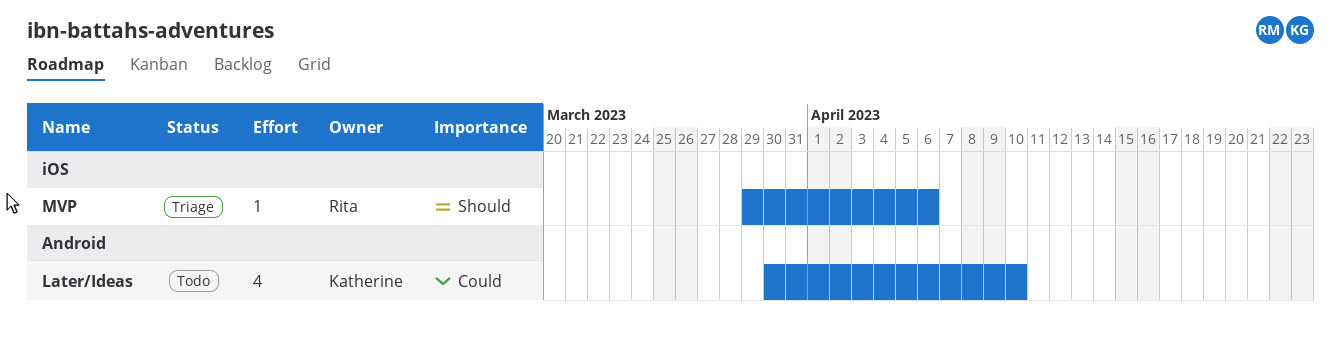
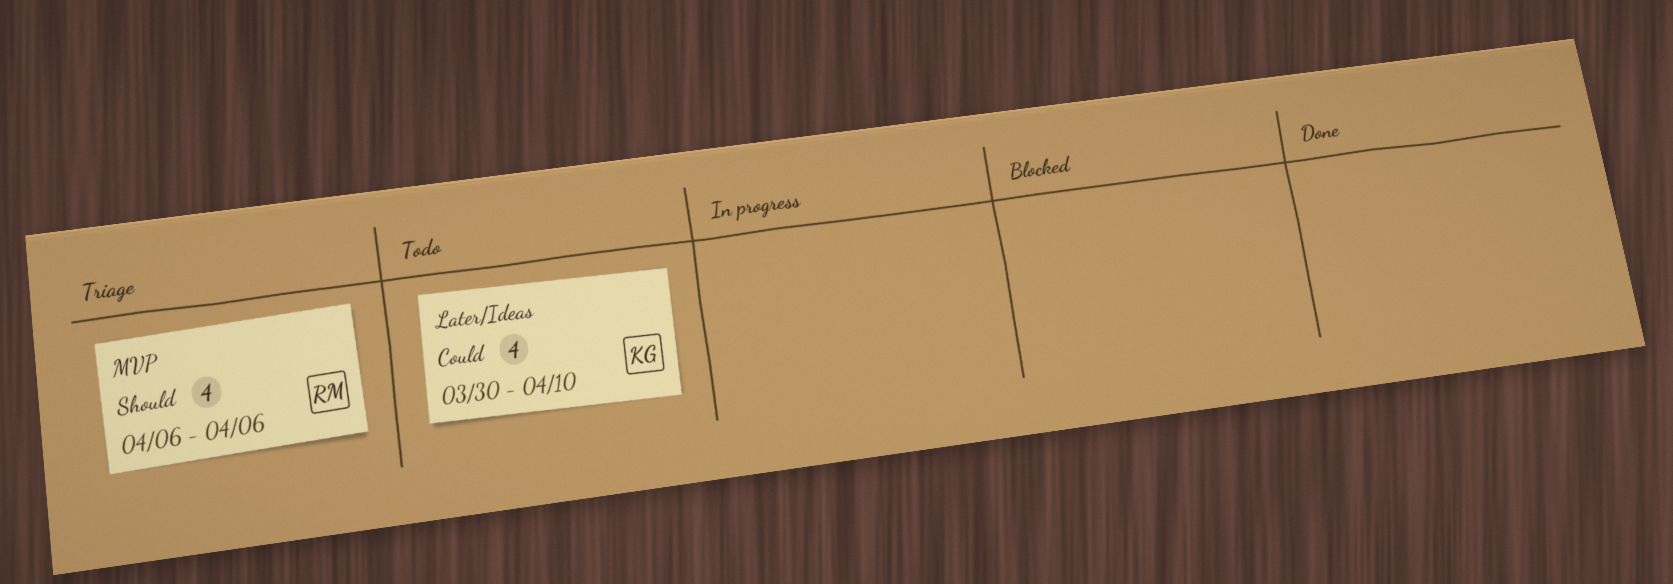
MVP, estimate: 1 -> 4
MVP, start: Mar 29 -> Apr 6

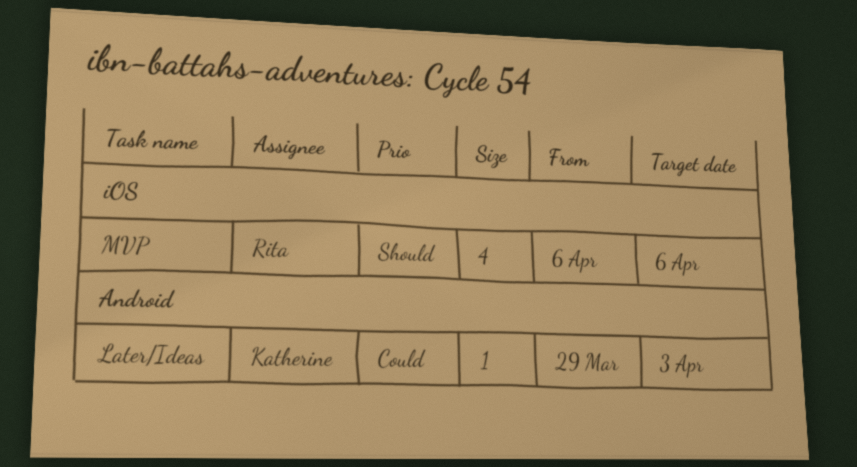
Later/Ideas, estimate: 4 -> 1
Later/Ideas, start: Mar 30 -> Mar 29
Later/Ideas, due: Apr 10 -> Apr 3

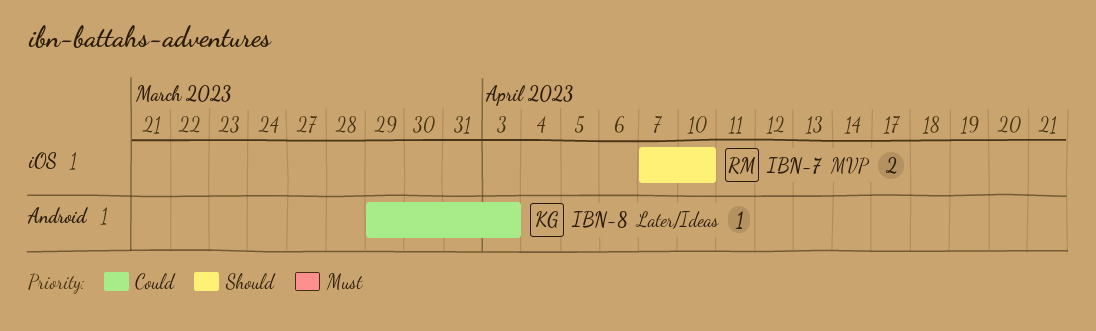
MVP, estimate: 4 -> 2
MVP, start: Apr 6 -> Apr 7
MVP, due: Apr 6 -> Apr 10

